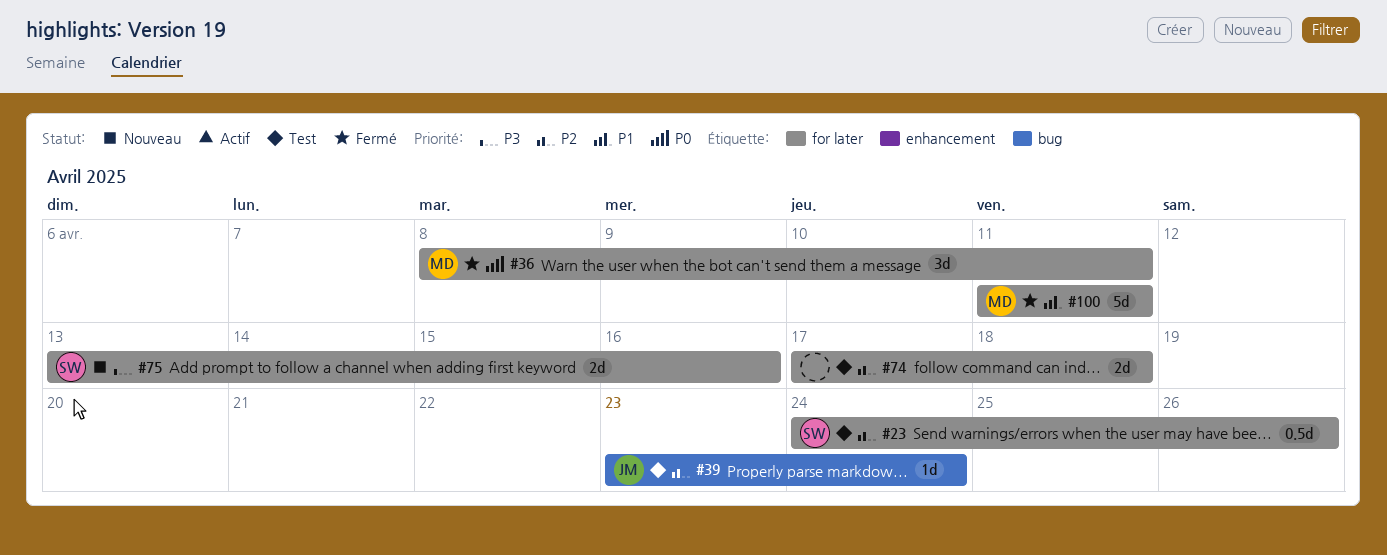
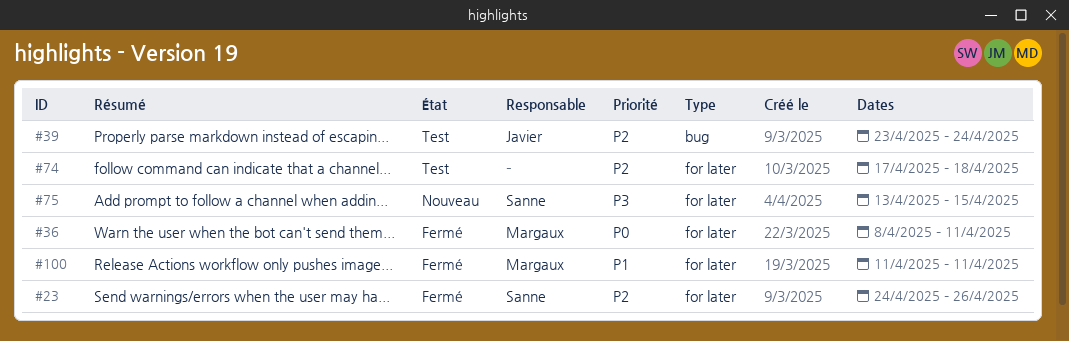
#23, status: Test -> Fermé
#75, due: Apr 16 -> Apr 15

